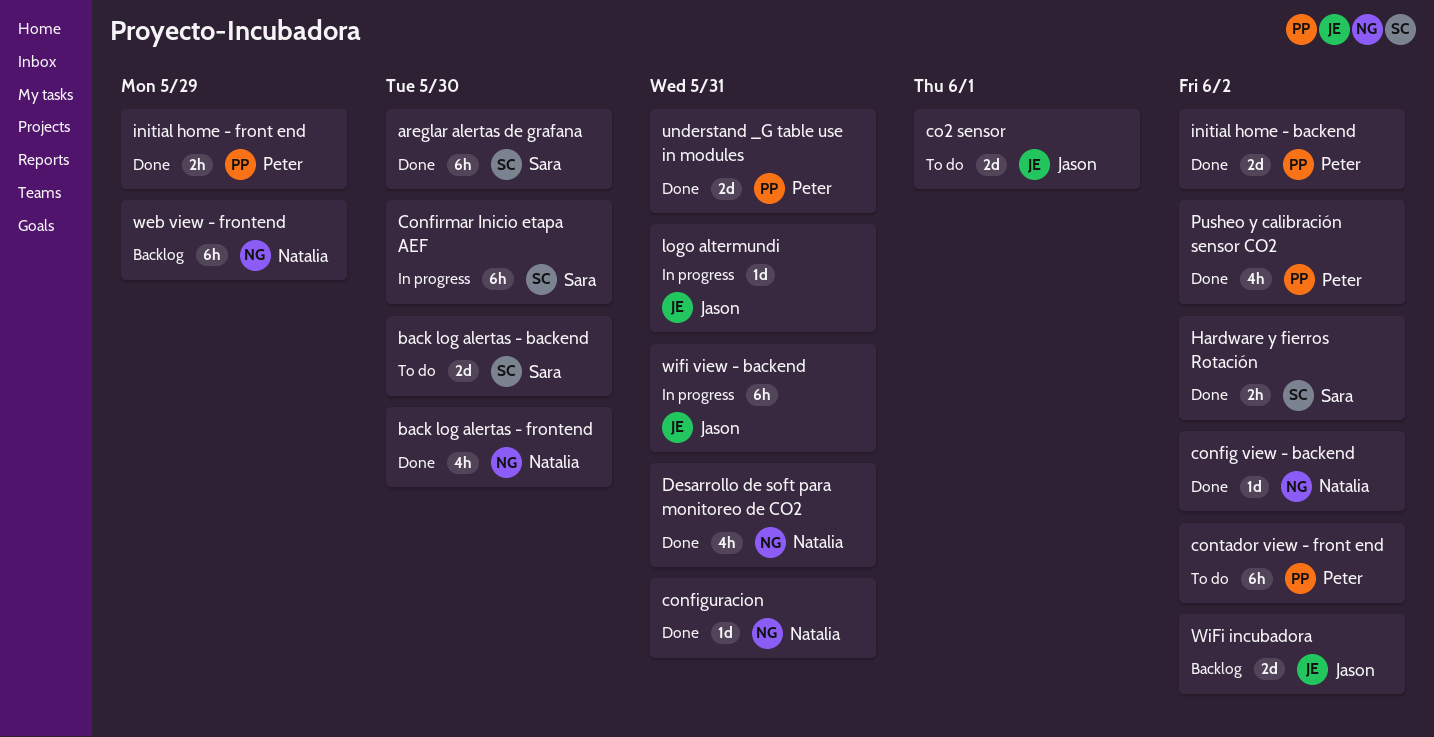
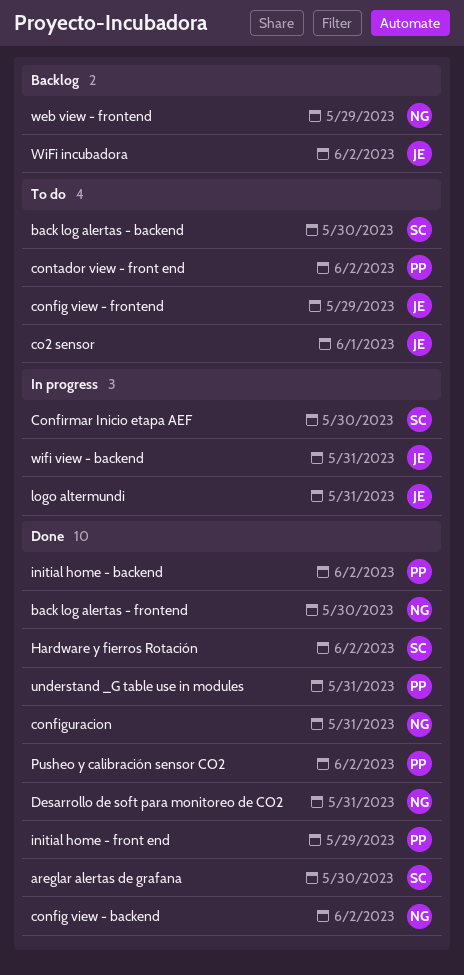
config view - frontend: none -> present

